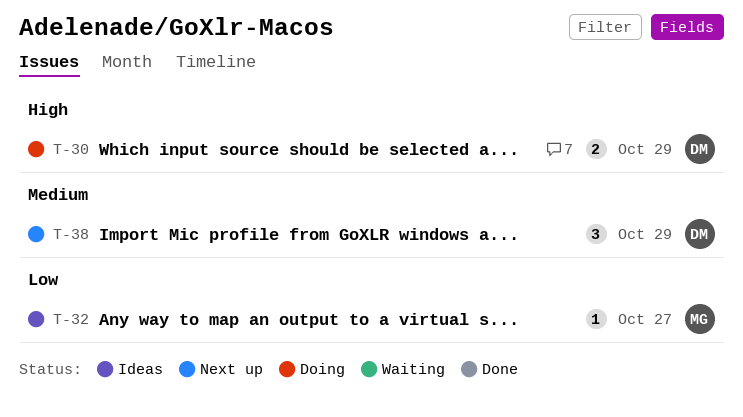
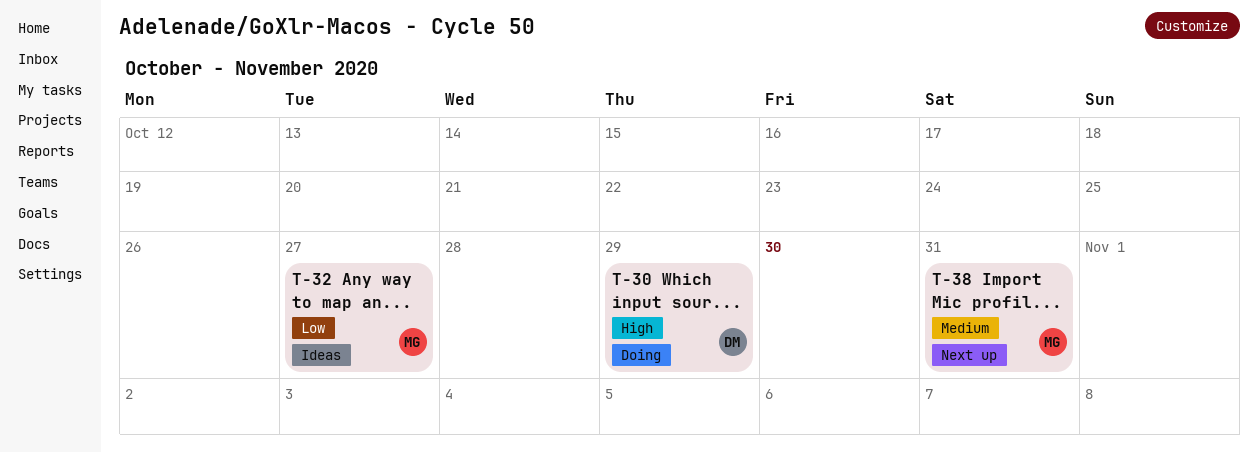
T-38, owner: DM -> MG
T-38, due: Oct 29 -> Oct 31

